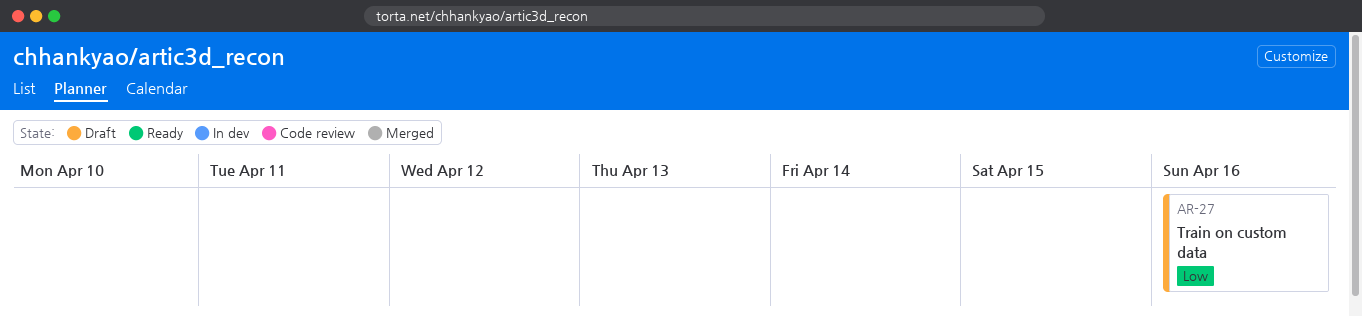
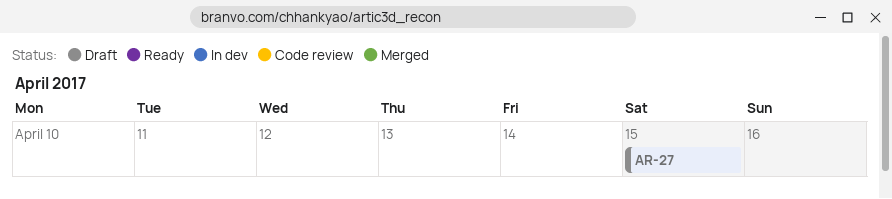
AR-27, due: Apr 16 -> Apr 15

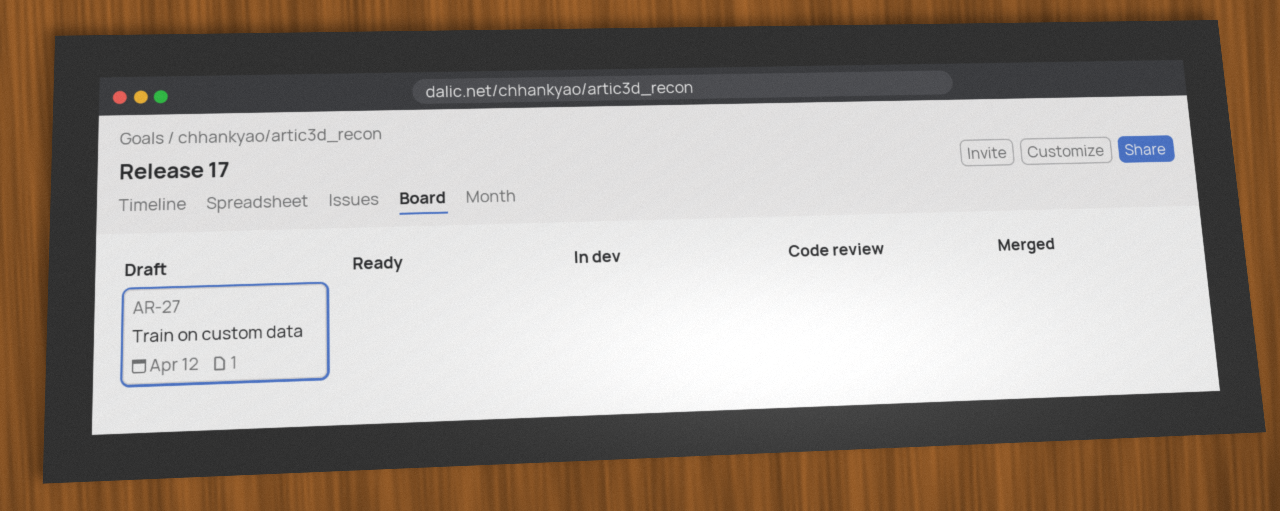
AR-27, due: Apr 15 -> Apr 12

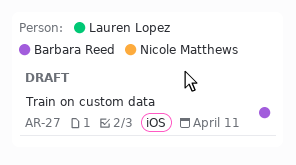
AR-27, due: Apr 12 -> Apr 11

